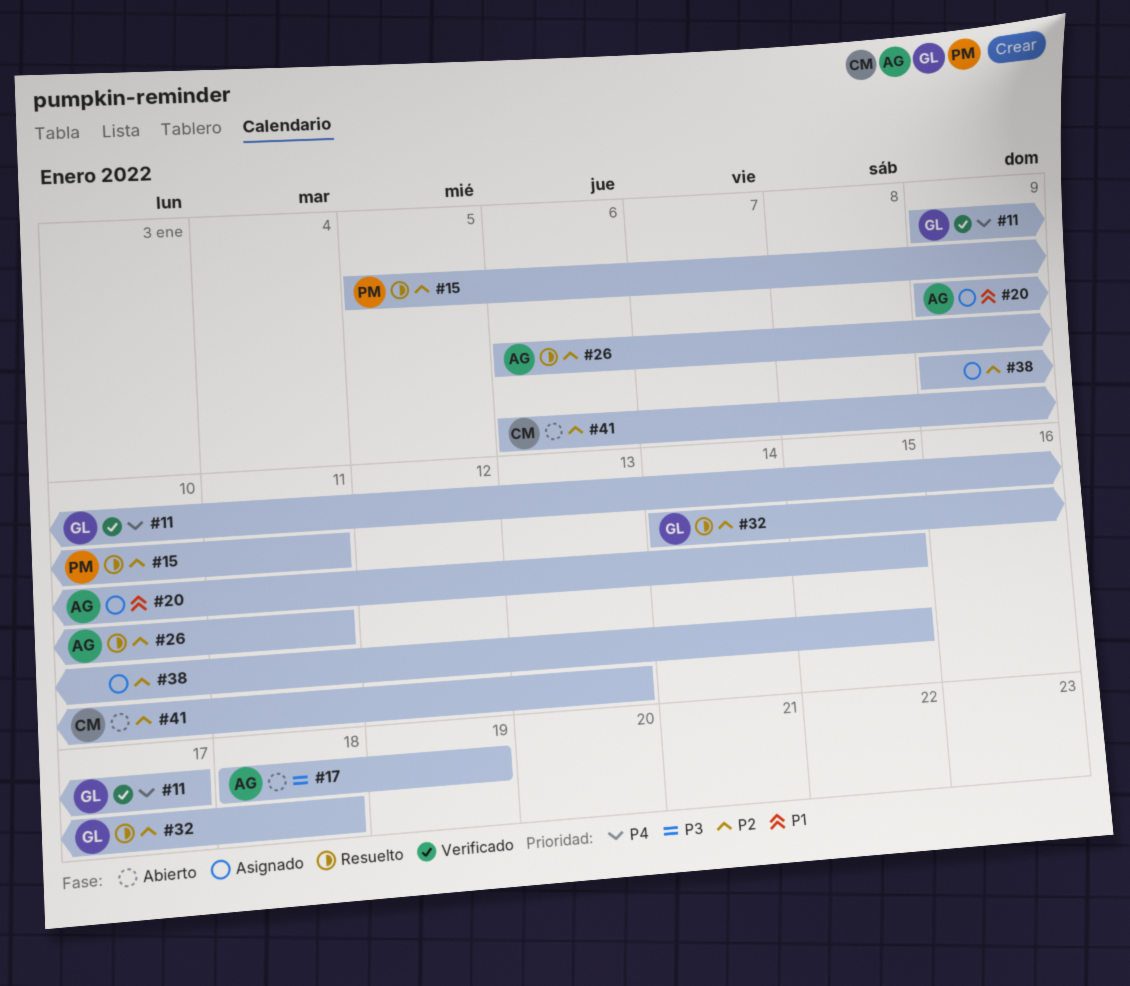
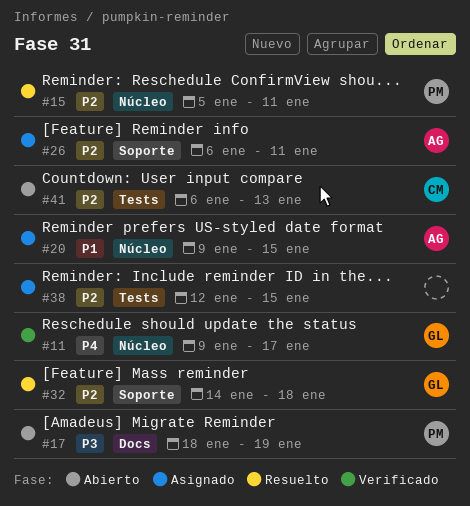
#17, owner: AG -> PM
#26, status: Resuelto -> Asignado
#38, start: Jan 9 -> Jan 12

